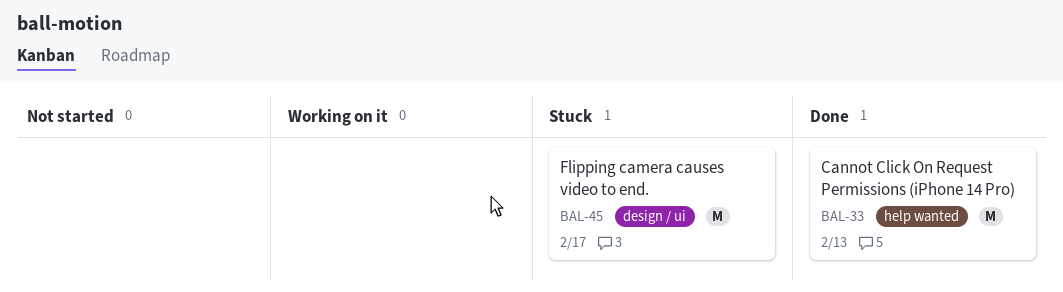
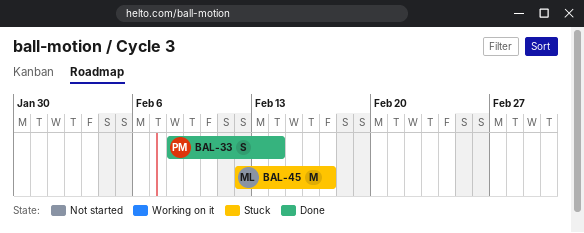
BAL-33, estimate: M -> S
BAL-33, due: Feb 13 -> Feb 14

